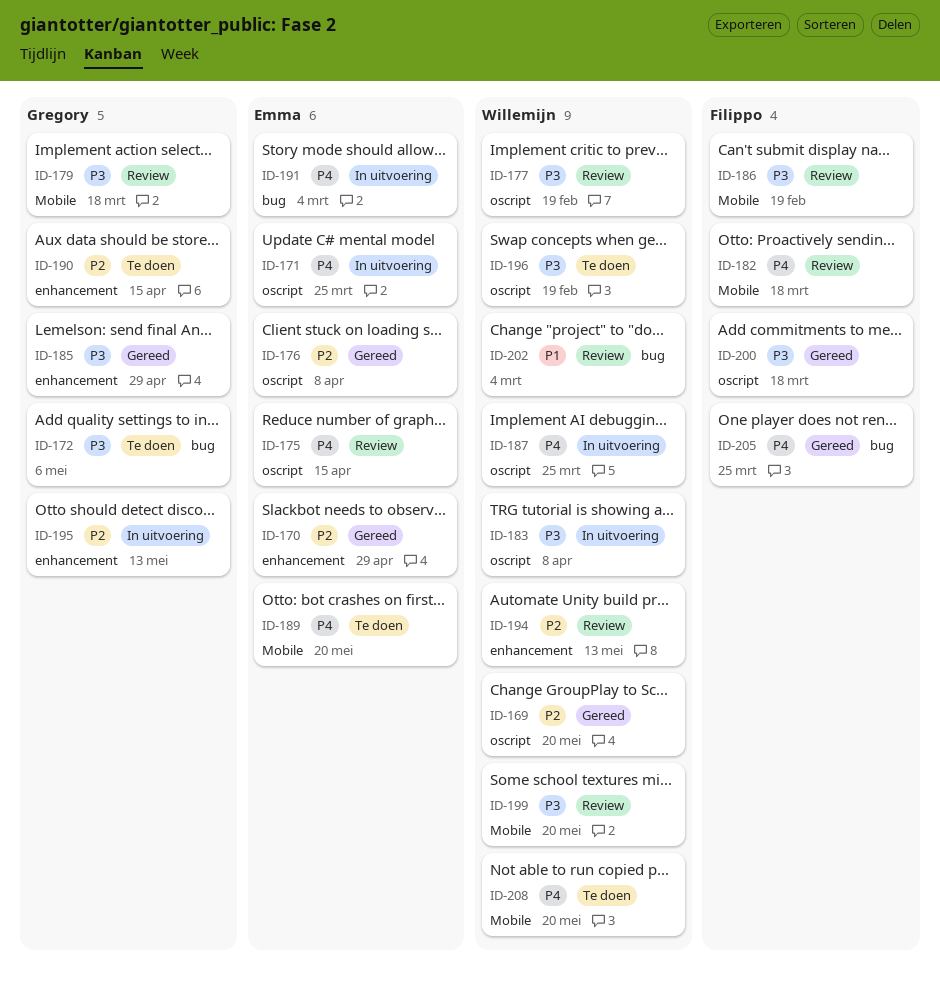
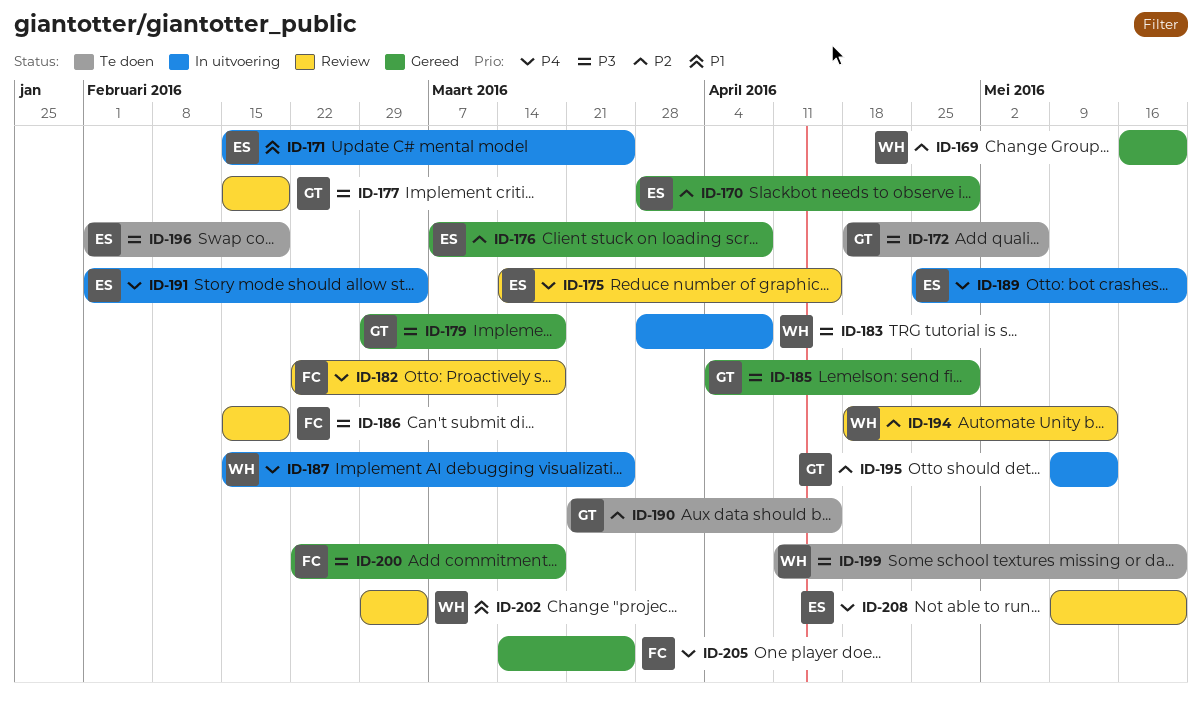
ID-171, priority: P4 -> P1
ID-177, owner: Willemijn -> Gregory
ID-179, status: Review -> Gereed
ID-189, status: Te doen -> In uitvoering
ID-196, owner: Willemijn -> Emma
ID-199, status: Review -> Te doen
ID-208, status: Te doen -> Review
ID-208, owner: Willemijn -> Emma

